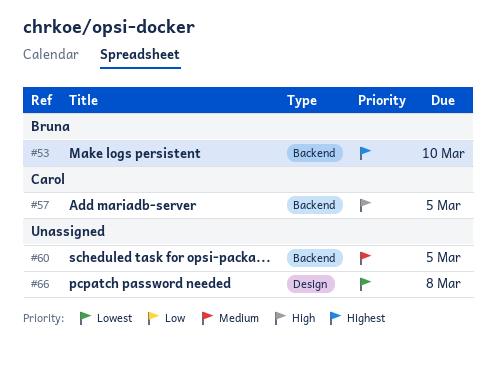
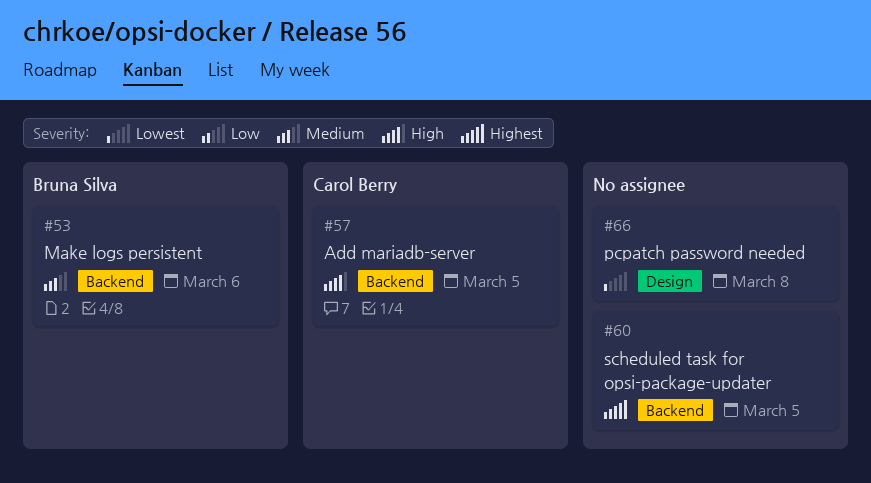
#53, priority: Highest -> Medium
#53, due: Mar 10 -> Mar 6
#60, priority: Medium -> Highest

